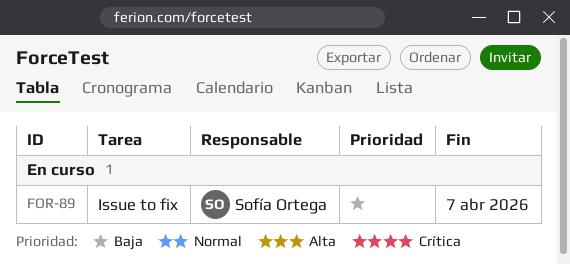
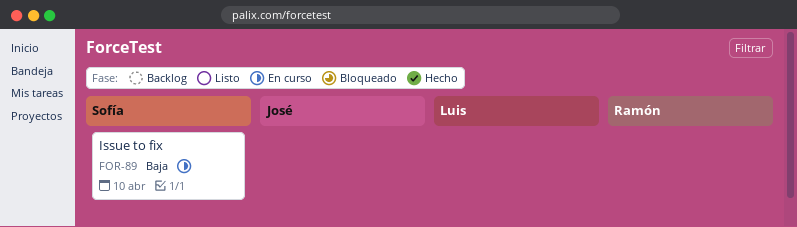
FOR-89, due: Apr 7 -> Apr 10

